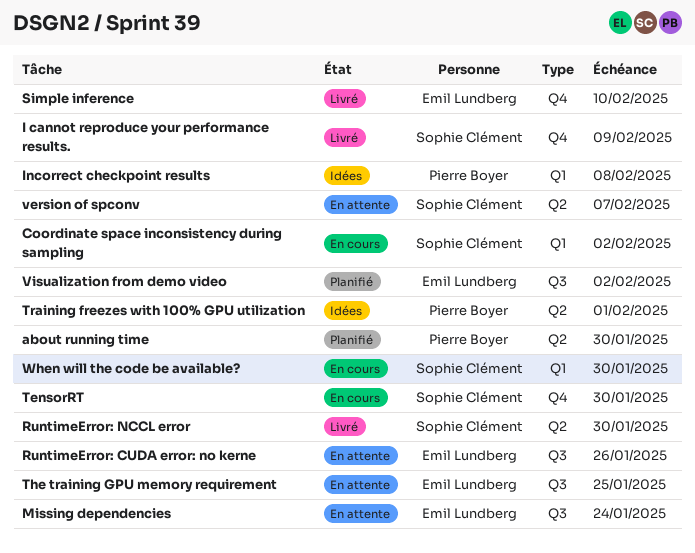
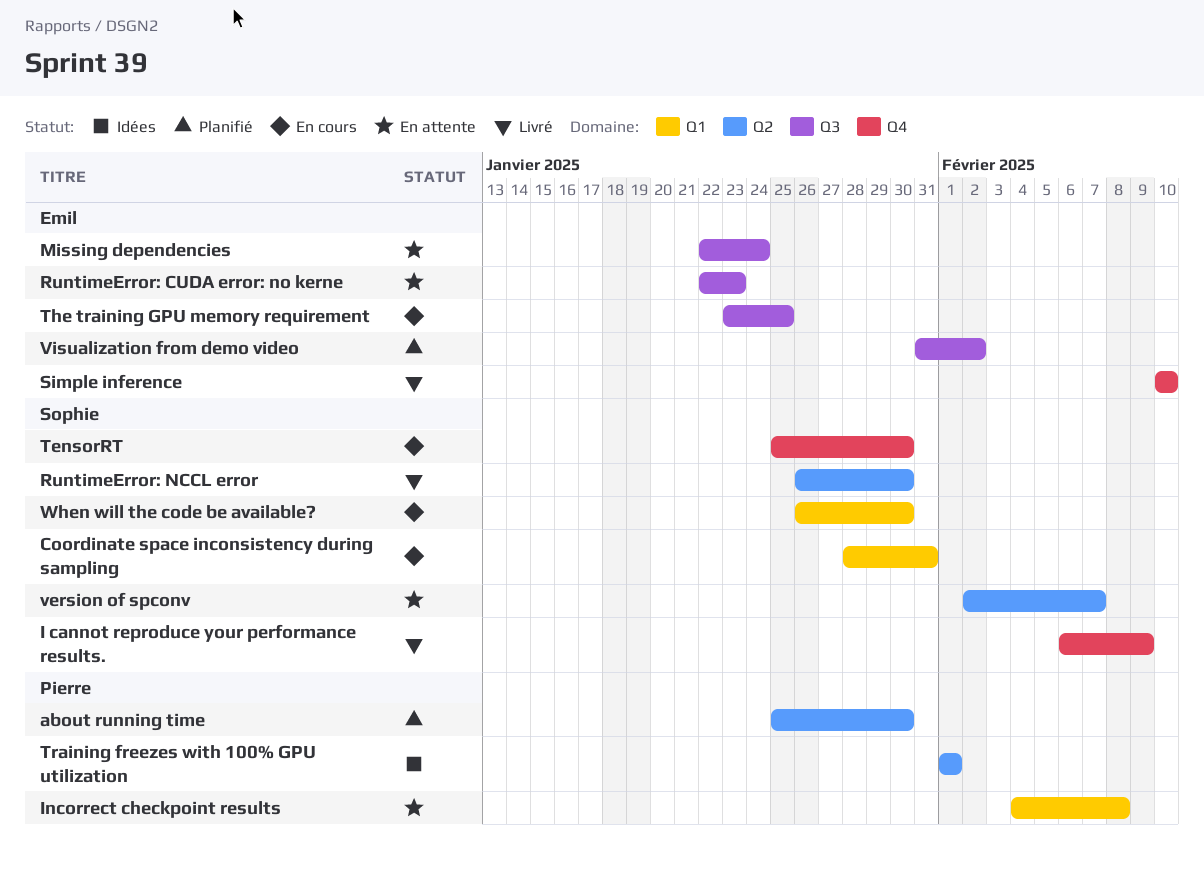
Coordinate space inconsistency during sampling, due: Feb 2 -> Jan 31
Incorrect checkpoint results, status: Idées -> En attente
RuntimeError: CUDA error: no kerne, due: Jan 26 -> Jan 23
The training GPU memory requirement, status: En attente -> En cours

